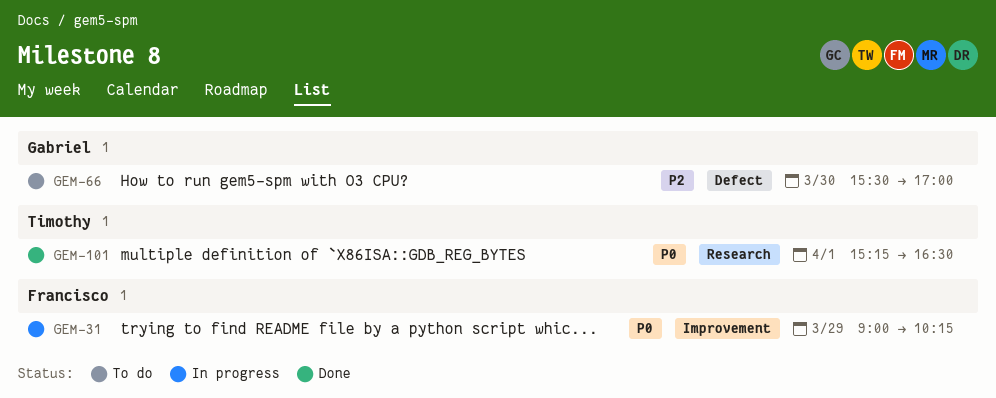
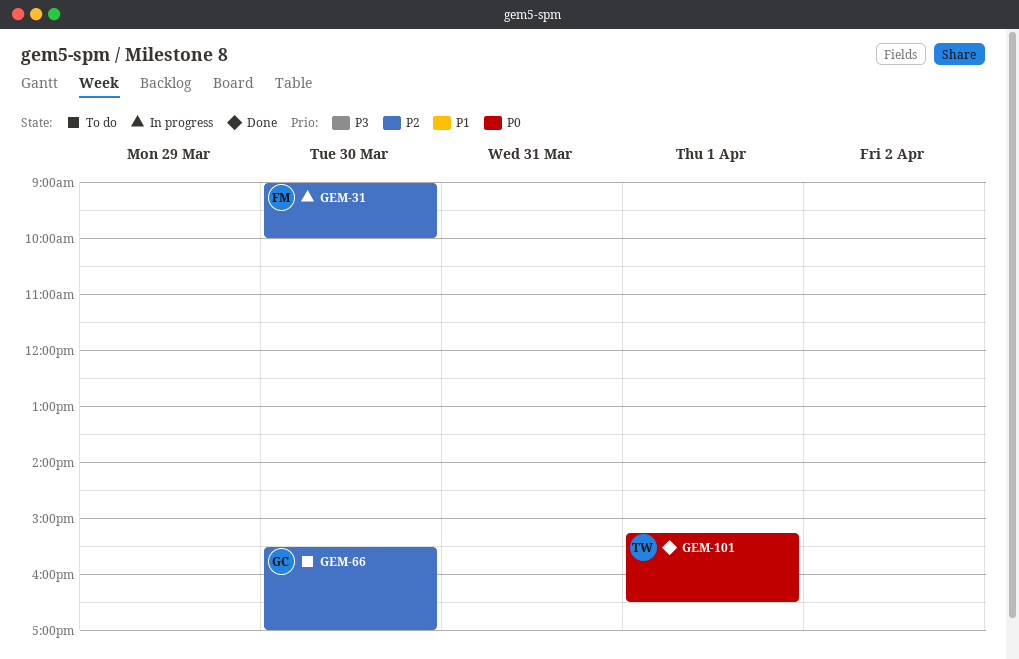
GEM-31, priority: P0 -> P2
GEM-31, day: Mar 29 -> Mar 30
GEM-31, ends: 10:15 -> 10:00

